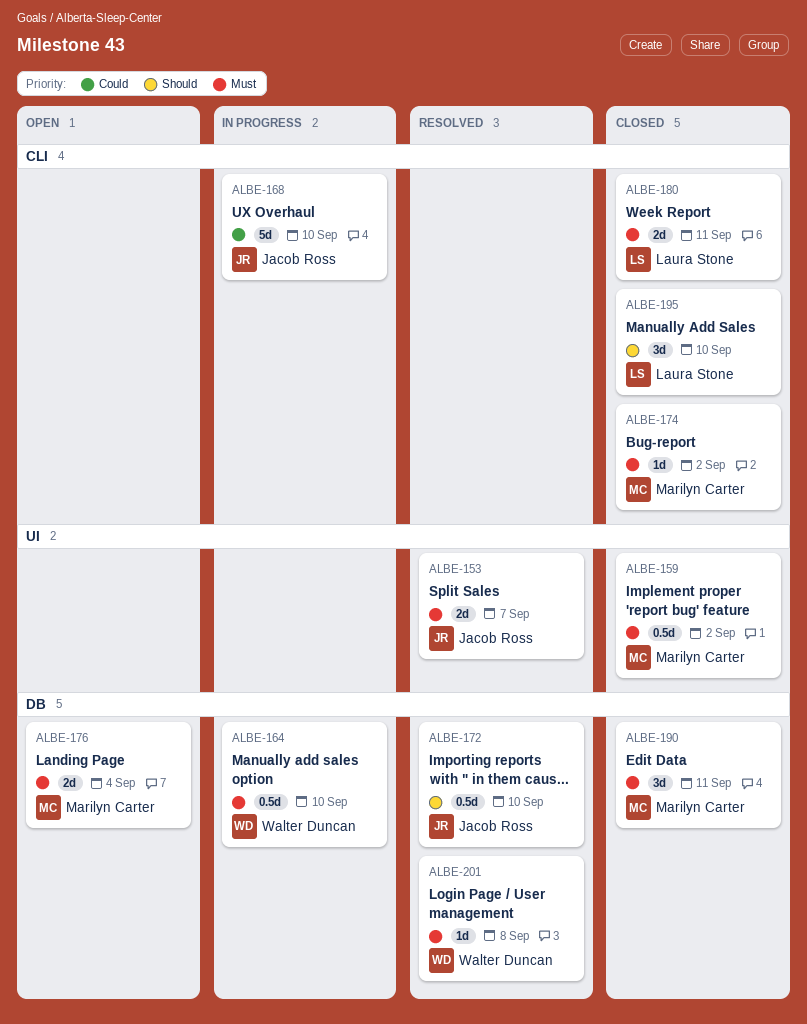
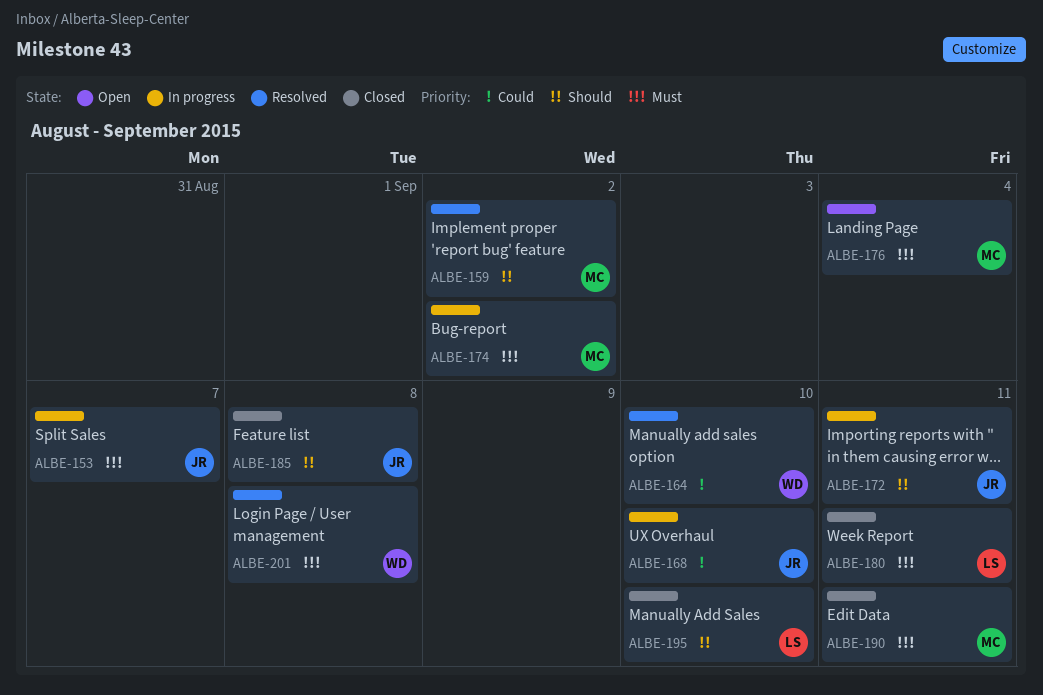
ALBE-153, status: Resolved -> In progress
ALBE-159, status: Closed -> Resolved
ALBE-159, priority: Must -> Should
ALBE-164, status: In progress -> Resolved
ALBE-164, priority: Must -> Could
ALBE-172, status: Resolved -> In progress
ALBE-172, due: Sep 10 -> Sep 11
ALBE-174, status: Closed -> In progress
ALBE-185: none -> present

